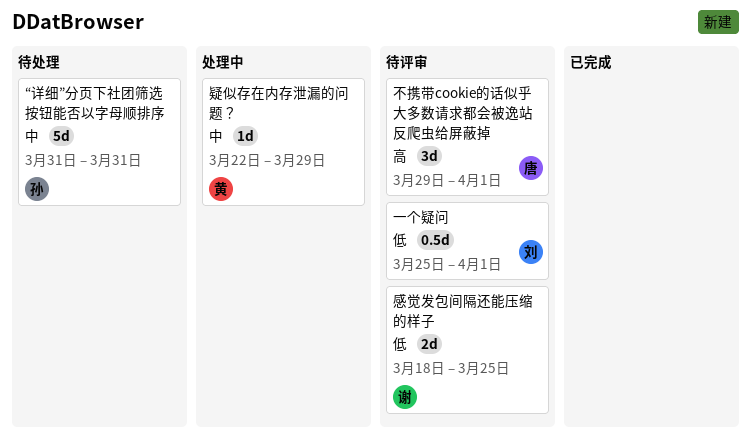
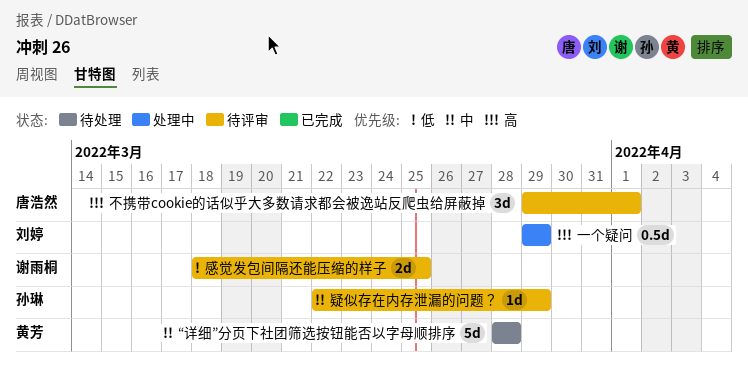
“详细”分页下社团筛选按钮能否以字母顺排序, owner: 孙琳 -> 黄芳
“详细”分页下社团筛选按钮能否以字母顺排序, start: Mar 31 -> Mar 28
“详细”分页下社团筛选按钮能否以字母顺排序, due: Mar 31 -> Mar 28
一个疑问, status: 待评审 -> 处理中
一个疑问, priority: 低 -> 高
一个疑问, start: Mar 25 -> Mar 29
一个疑问, due: Apr 1 -> Mar 29
疑似存在内存泄漏的问题？, status: 处理中 -> 待评审
疑似存在内存泄漏的问题？, owner: 黄芳 -> 孙琳

